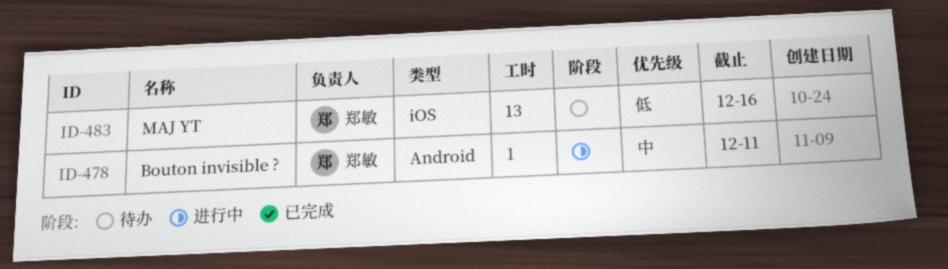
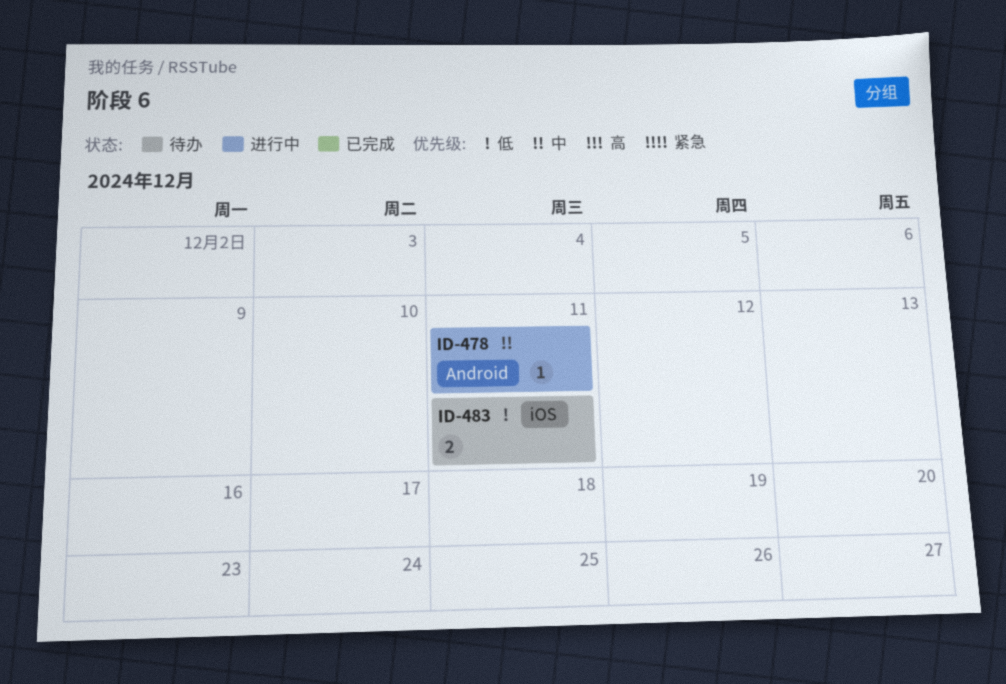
ID-483, estimate: 13 -> 2
ID-483, due: Dec 16 -> Dec 11

